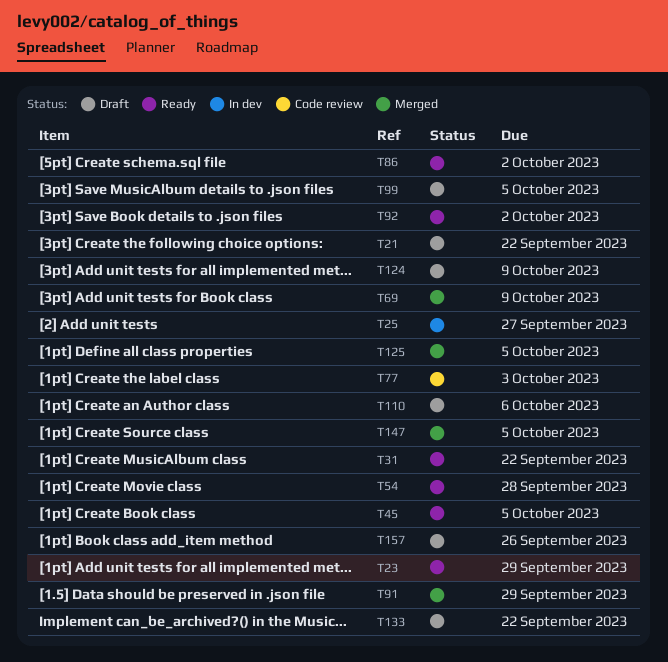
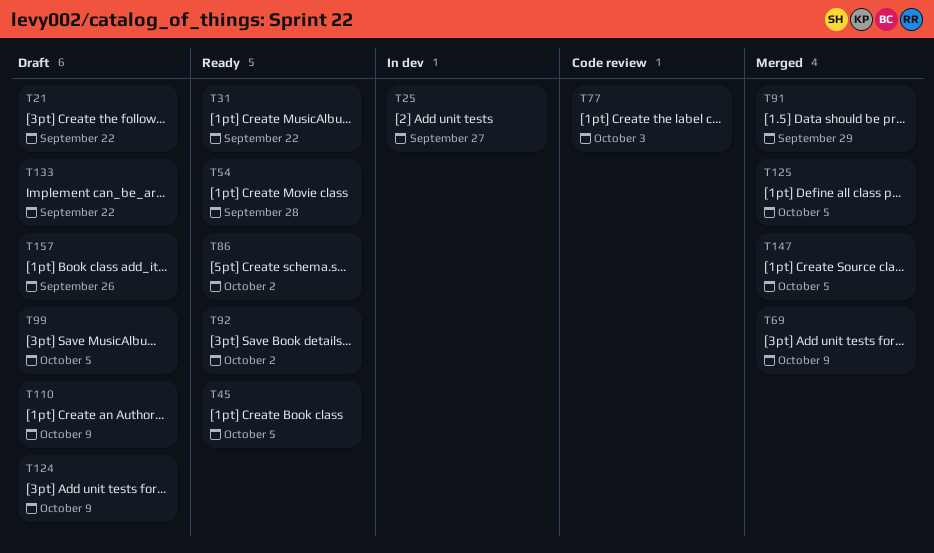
T23: present -> none
T110, due: Oct 6 -> Oct 9

